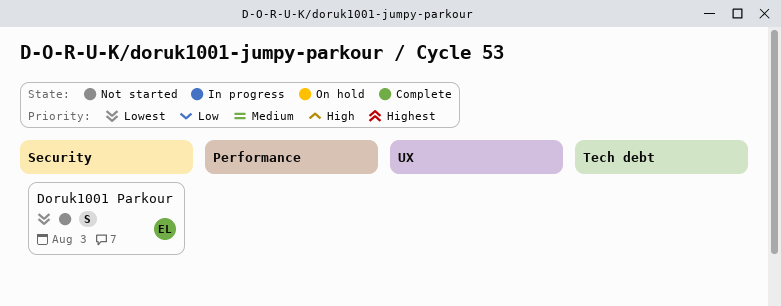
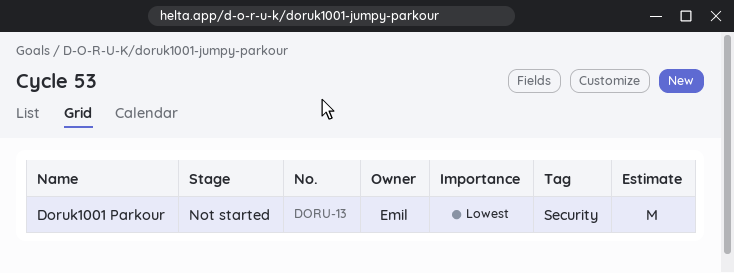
Doruk1001 Parkour, estimate: S -> M

